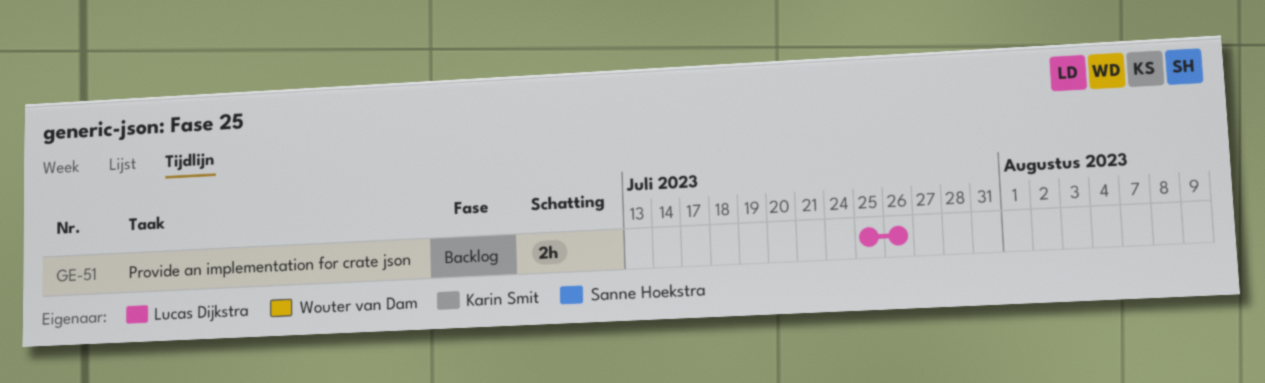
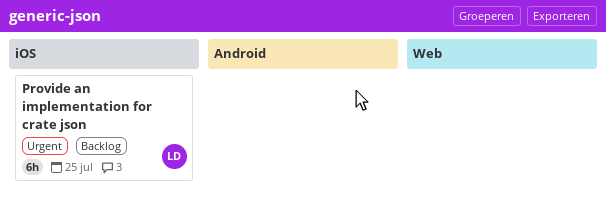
Provide an implementation for crate json, estimate: 2h -> 6h
Provide an implementation for crate json, due: Jul 26 -> Jul 25

